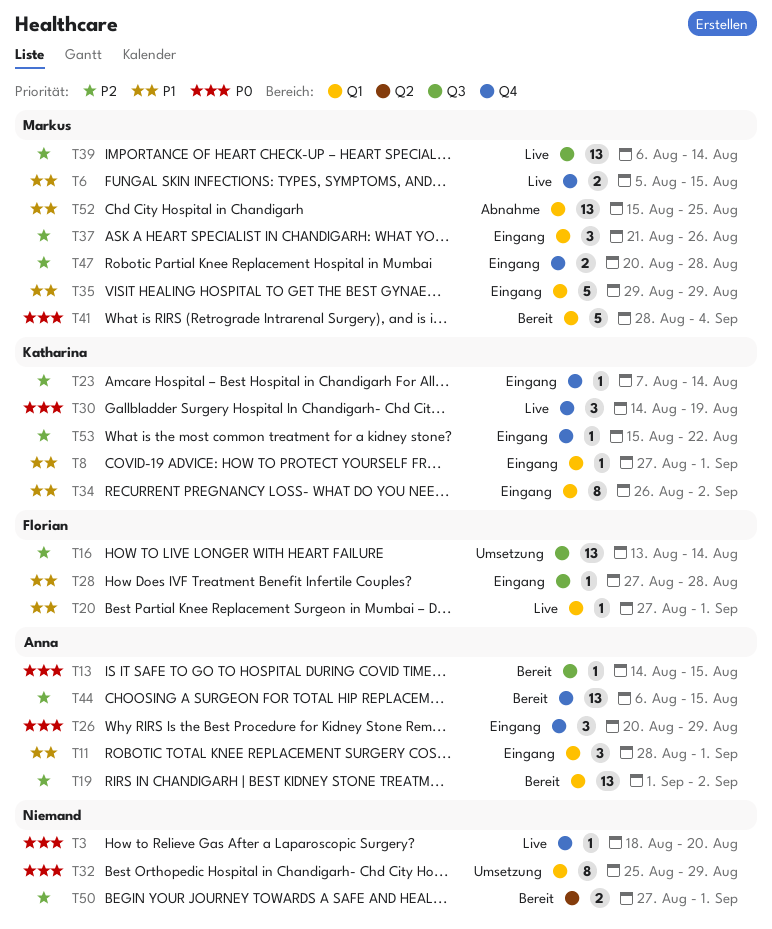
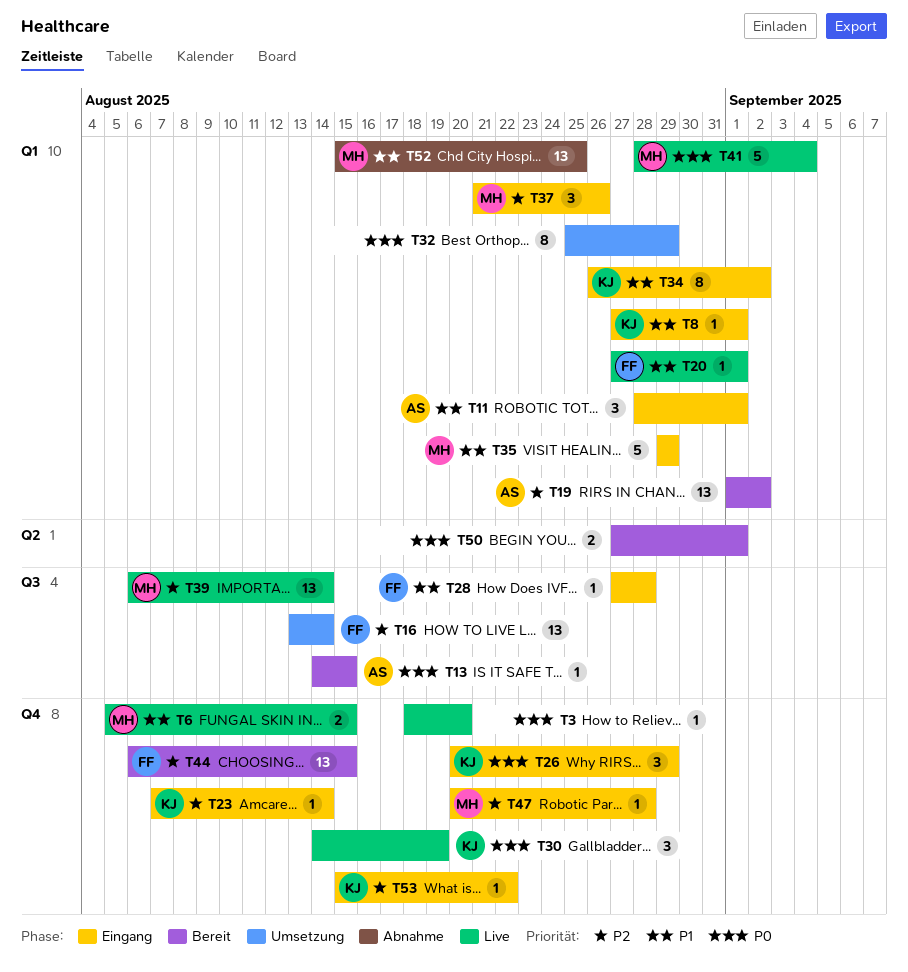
T26, owner: Anna -> Katharina
T41, status: Bereit -> Live
T44, owner: Anna -> Florian
T47, estimate: 2 -> 1
T50, priority: P2 -> P0

